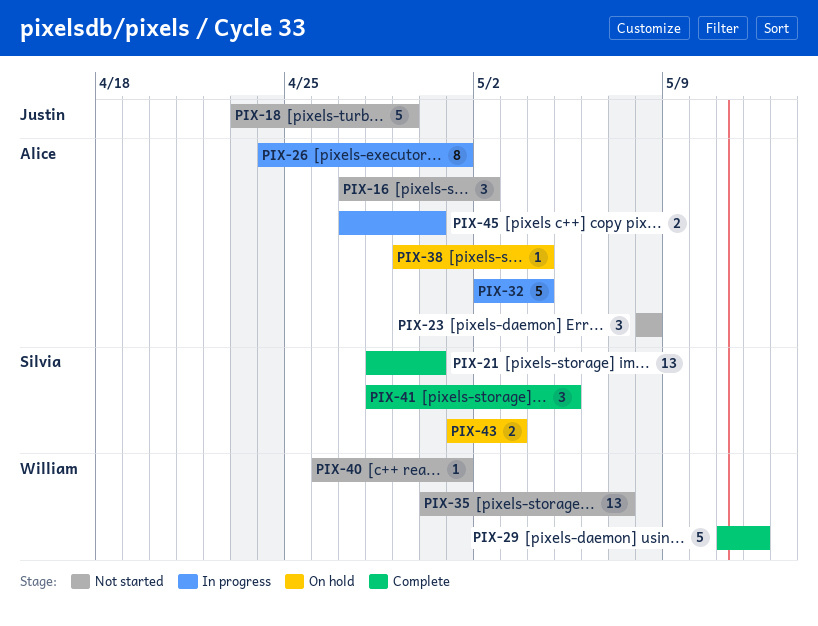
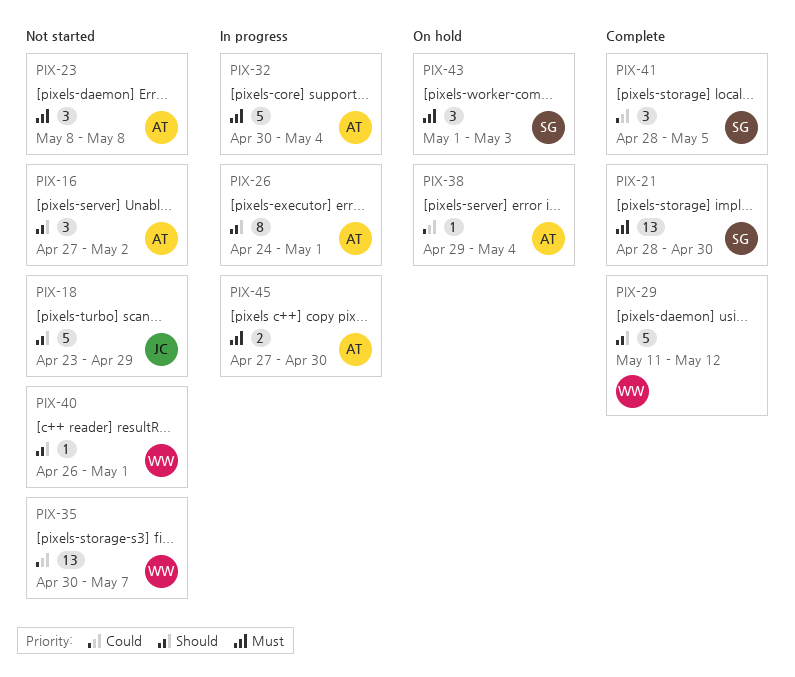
PIX-32, start: May 2 -> Apr 30
PIX-43, estimate: 2 -> 3

